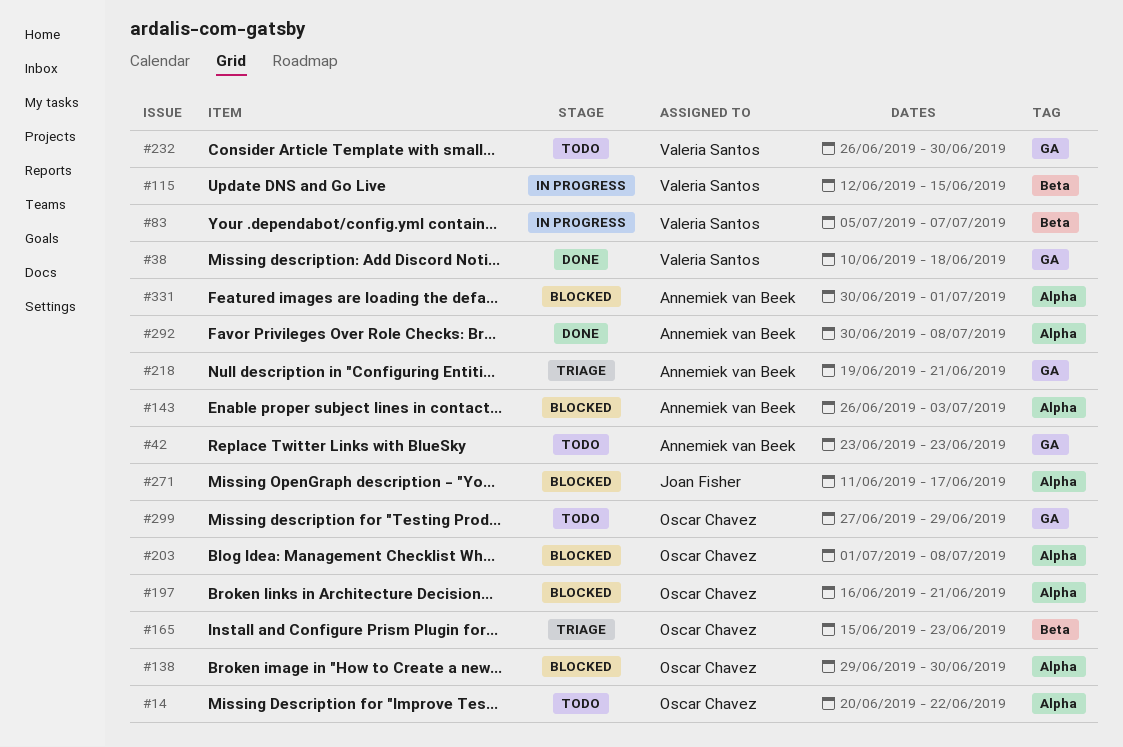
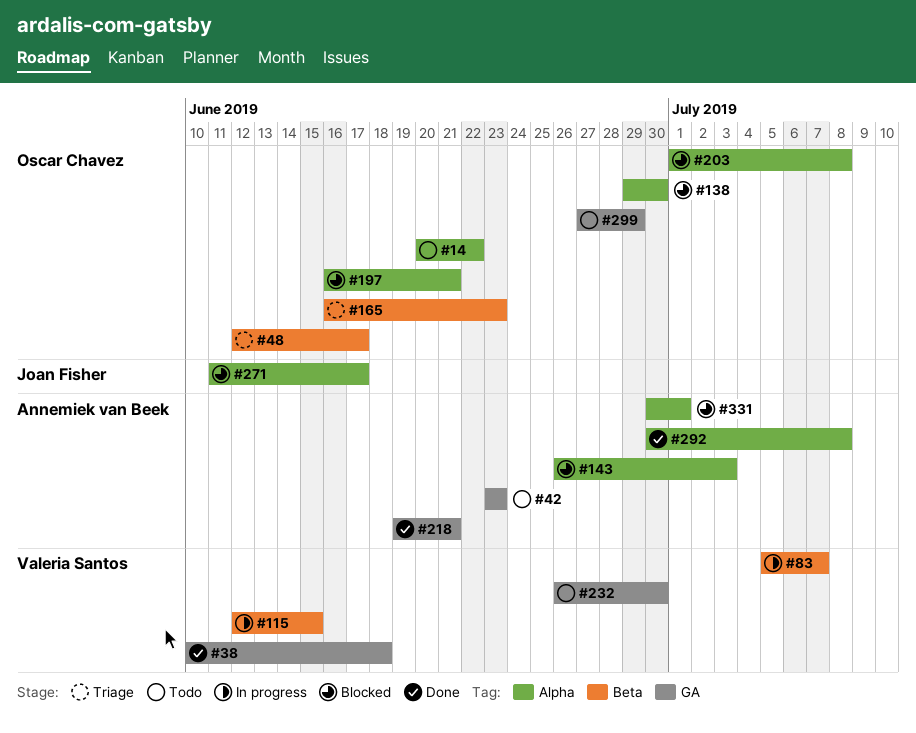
#48: none -> present
#165, start: Jun 15 -> Jun 16
#218, status: Triage -> Done

